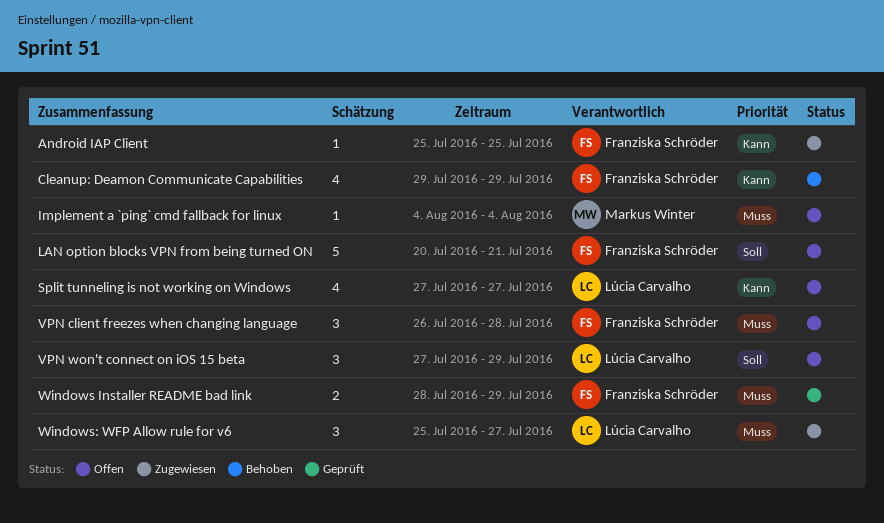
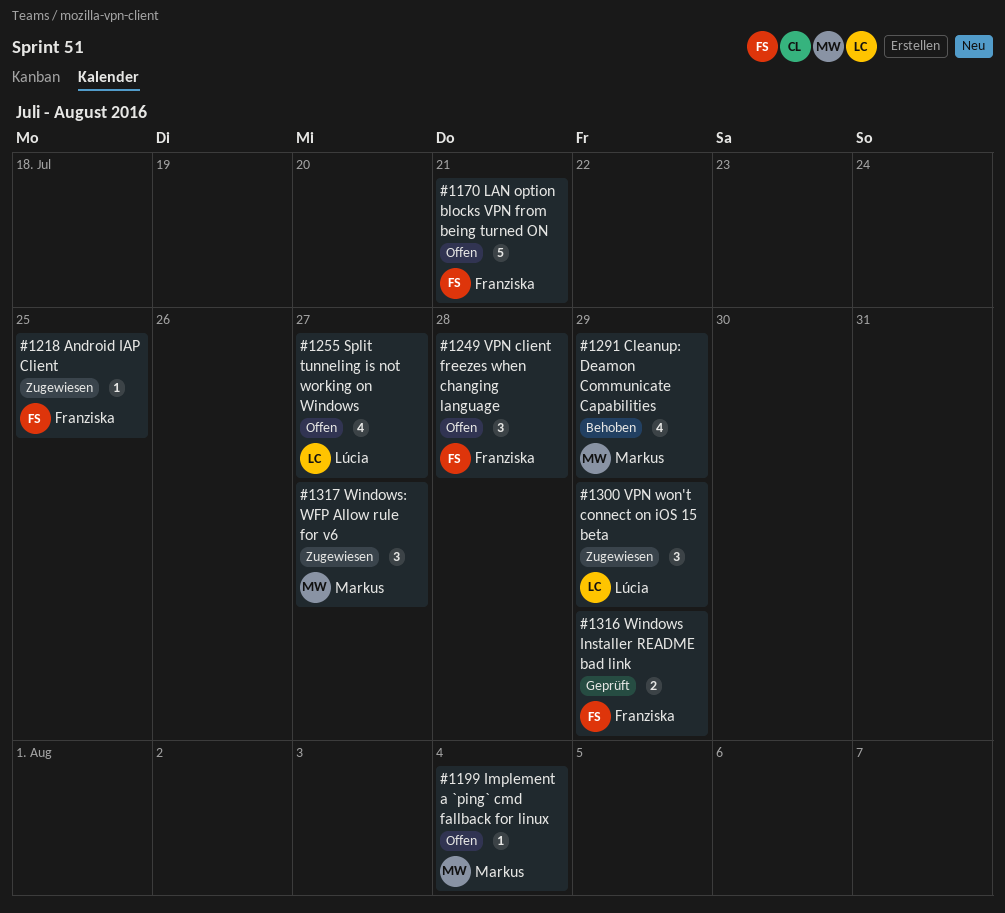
Cleanup: Deamon Communicate Capabilities, owner: Franziska Schröder -> Markus Winter
VPN won't connect on iOS 15 beta, status: Offen -> Zugewiesen
Windows: WFP Allow rule for v6, owner: Lúcia Carvalho -> Markus Winter

